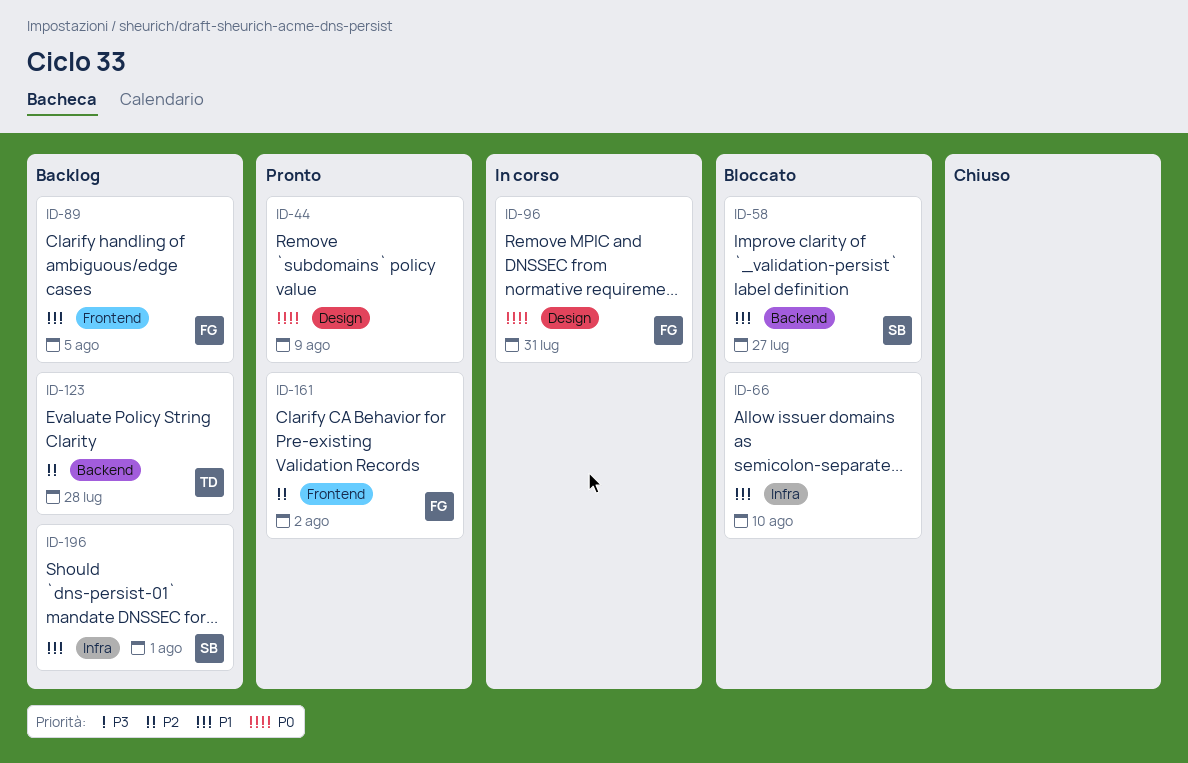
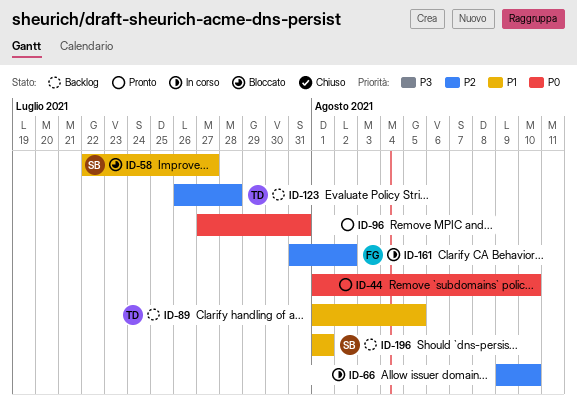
ID-44, due: Aug 9 -> Aug 10
ID-66, status: Bloccato -> In corso
ID-66, priority: P1 -> P2
ID-89, owner: FG -> TD
ID-96, status: In corso -> Pronto
ID-96, owner: FG -> none
ID-161, status: Pronto -> In corso

